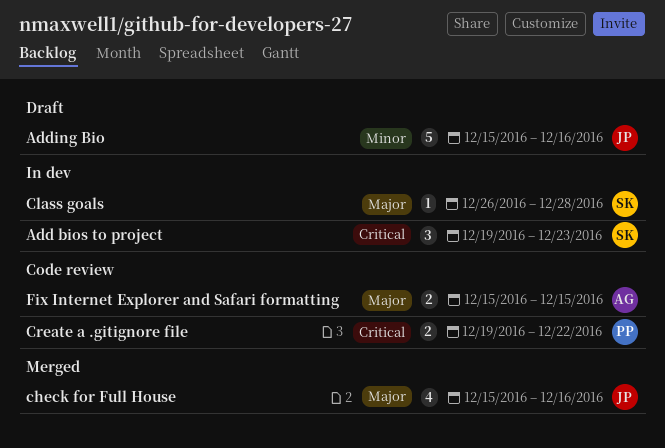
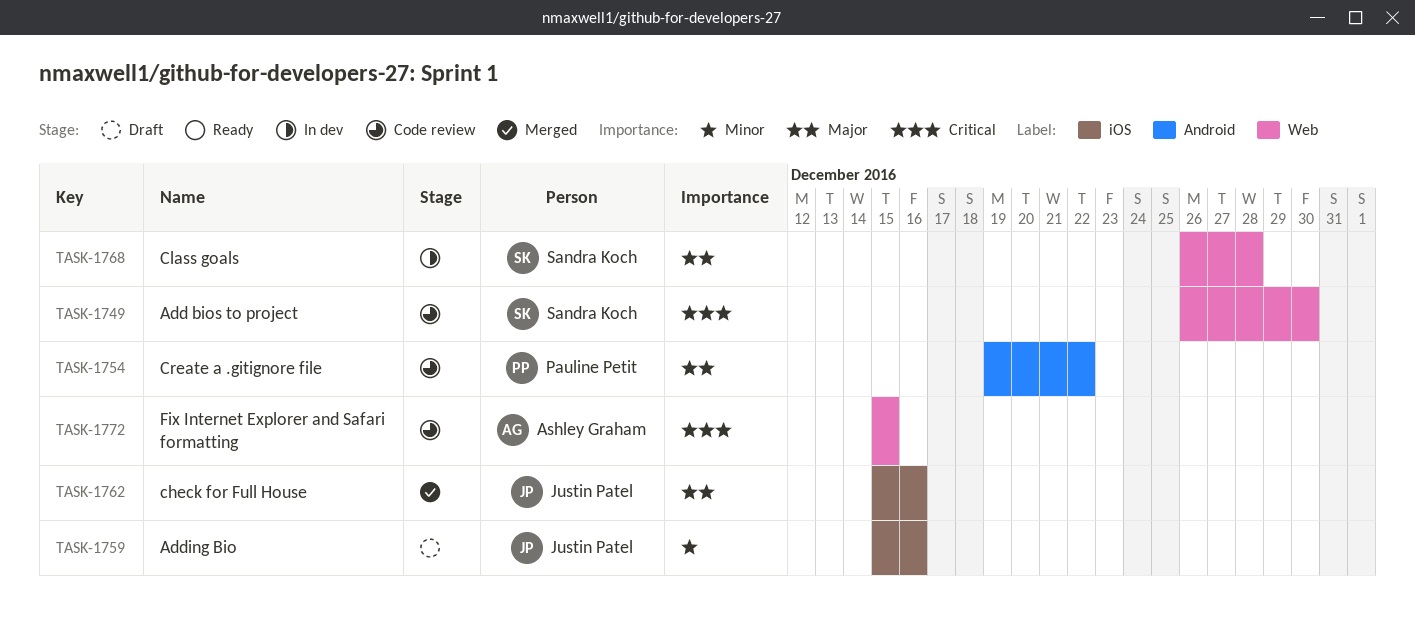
Add bios to project, status: In dev -> Code review
Add bios to project, start: Dec 19 -> Dec 26
Add bios to project, due: Dec 23 -> Dec 30
Create a .gitignore file, priority: Critical -> Major
Fix Internet Explorer and Safari formatting, priority: Major -> Critical

